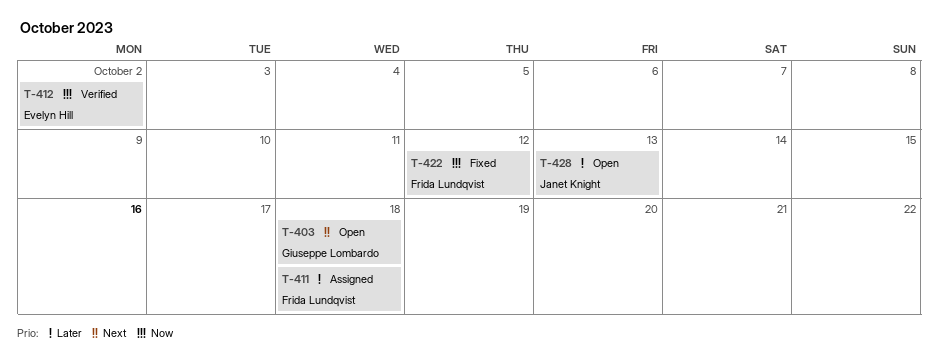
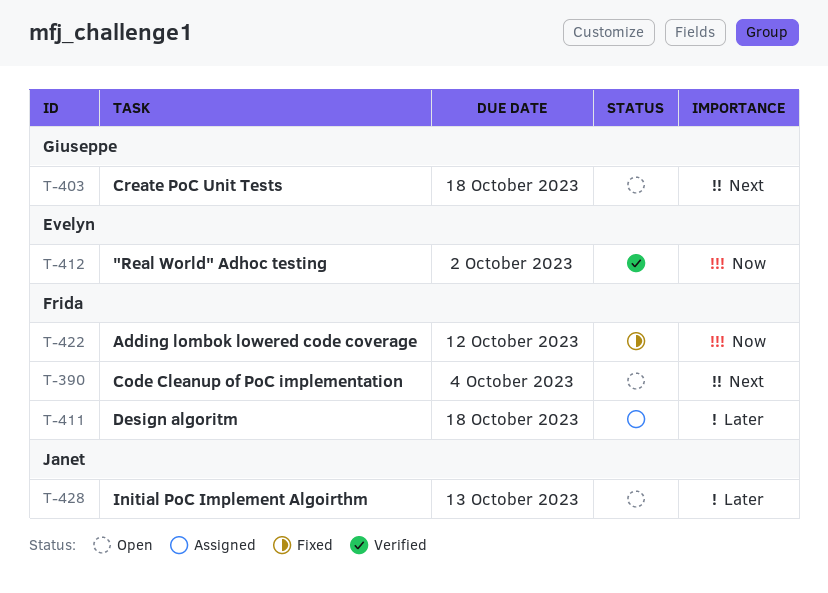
T-390: none -> present

